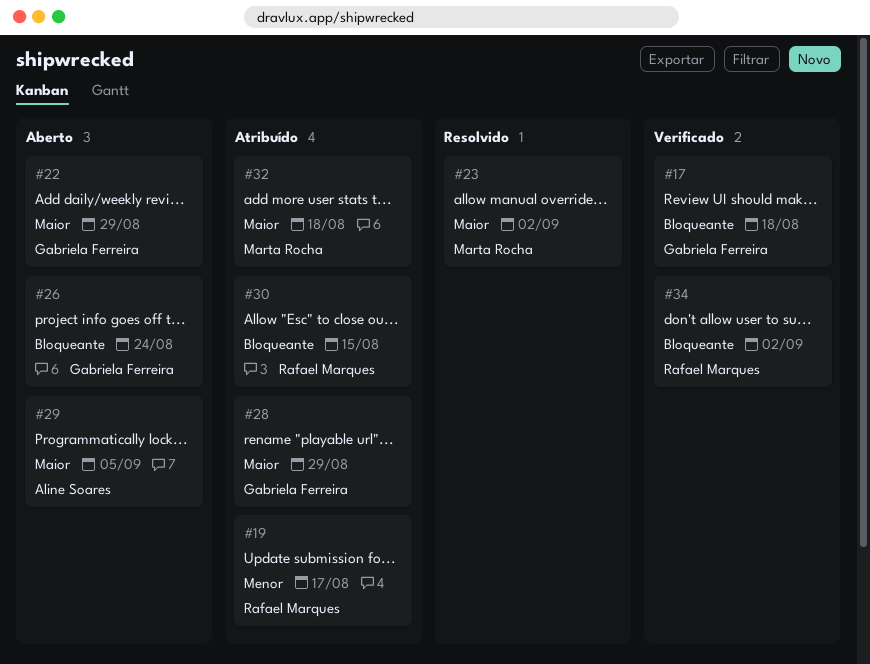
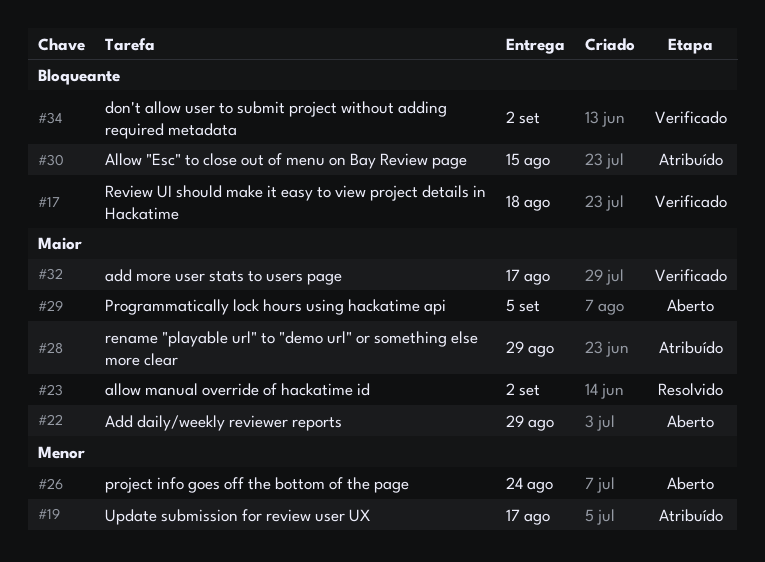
#26, priority: Bloqueante -> Menor
#32, status: Atribuído -> Verificado
#32, due: Aug 18 -> Aug 17

